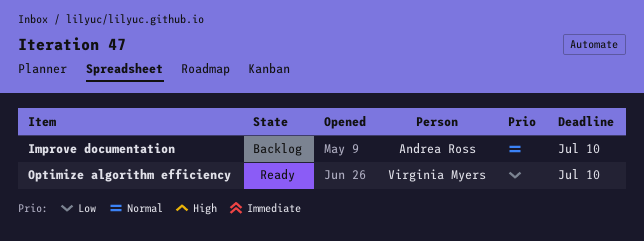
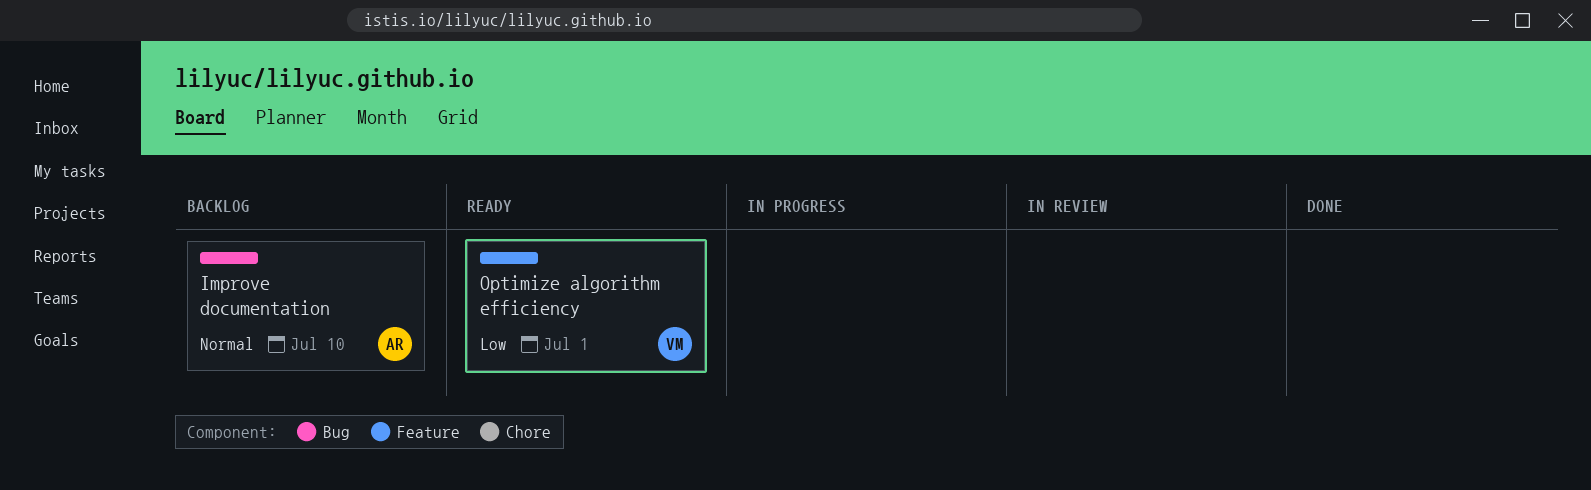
Optimize algorithm efficiency, due: Jul 10 -> Jul 1

